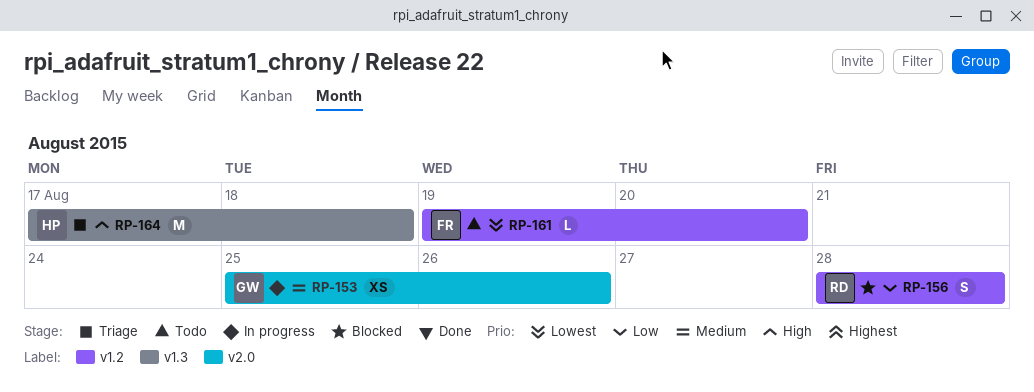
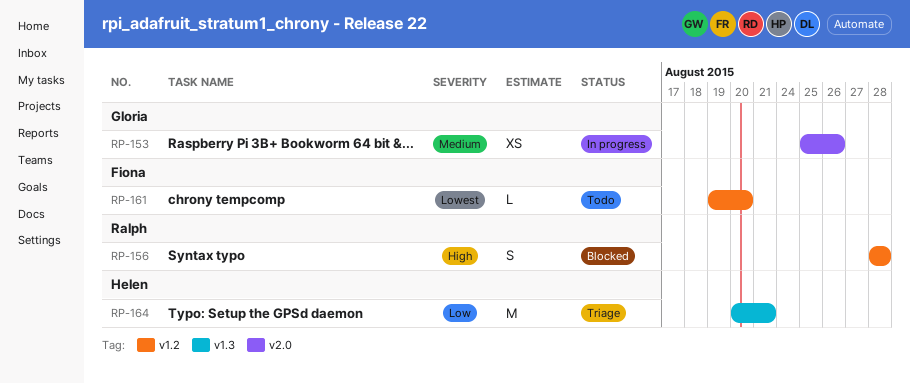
RP-156, priority: Low -> High
RP-164, priority: High -> Low
RP-164, start: Aug 17 -> Aug 20
RP-164, due: Aug 18 -> Aug 21

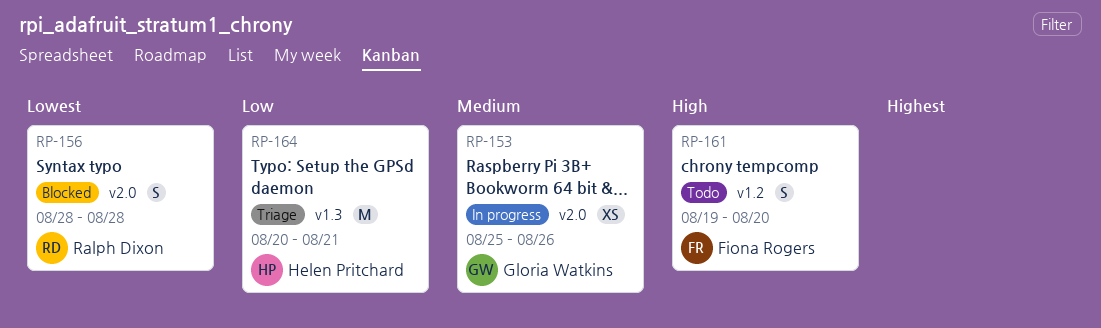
RP-156, priority: High -> Lowest
RP-156, label: v1.2 -> v2.0
RP-161, priority: Lowest -> High
RP-161, estimate: L -> S

